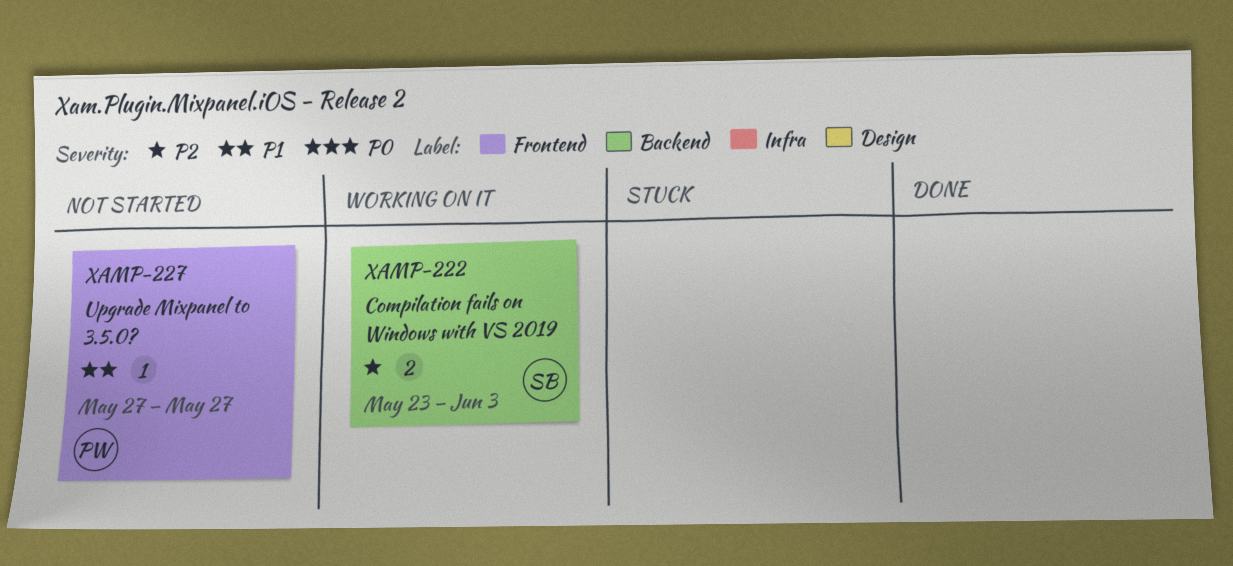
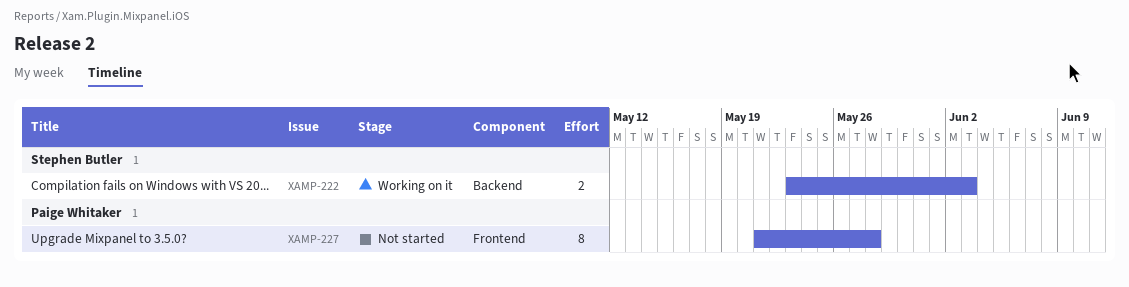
XAMP-227, estimate: 1 -> 8
XAMP-227, start: May 27 -> May 21
XAMP-227, due: May 27 -> May 28

